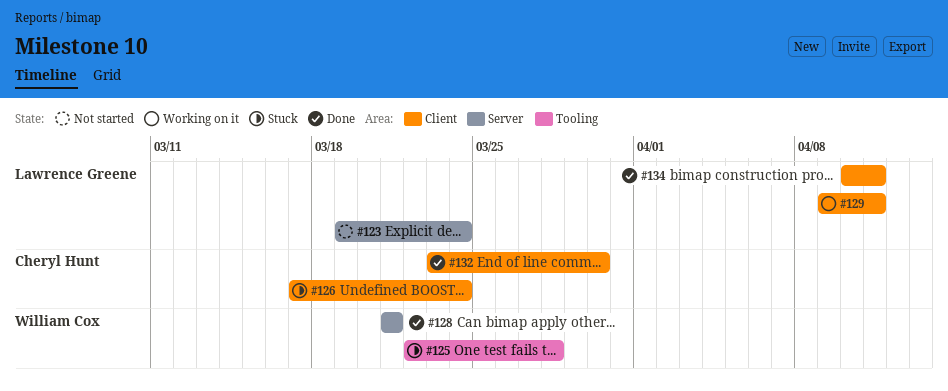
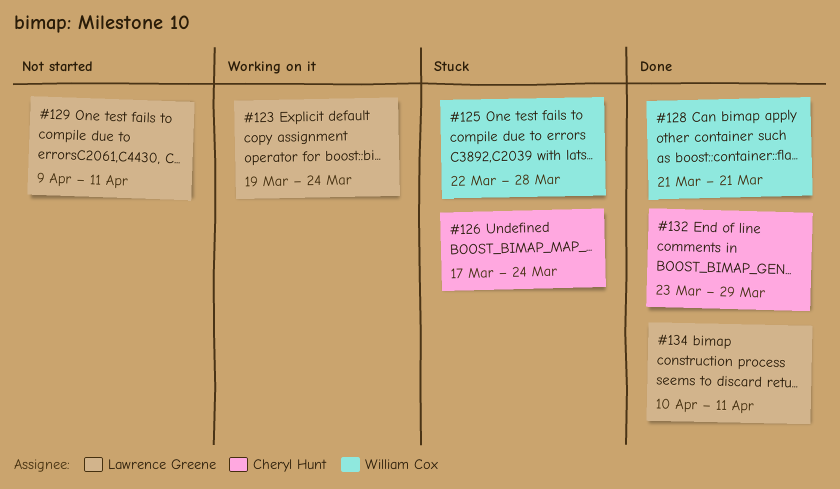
#123, status: Not started -> Working on it
#129, status: Working on it -> Not started
#132, due: Mar 30 -> Mar 29

